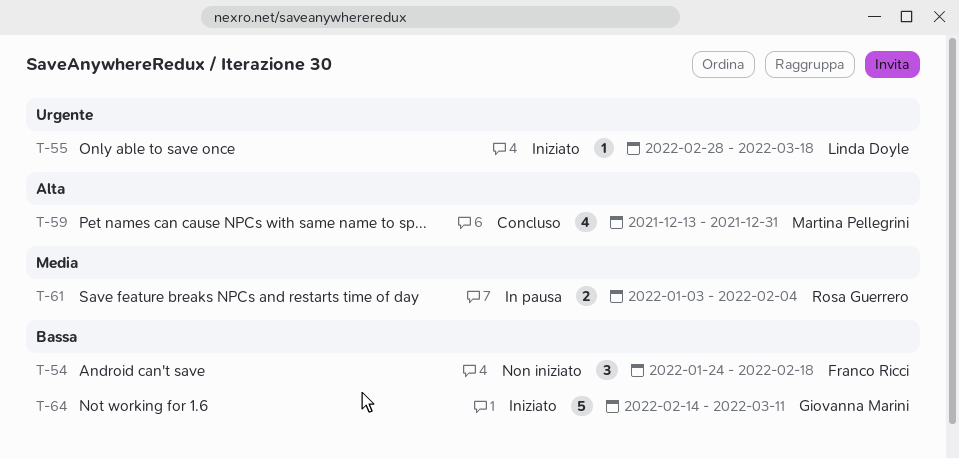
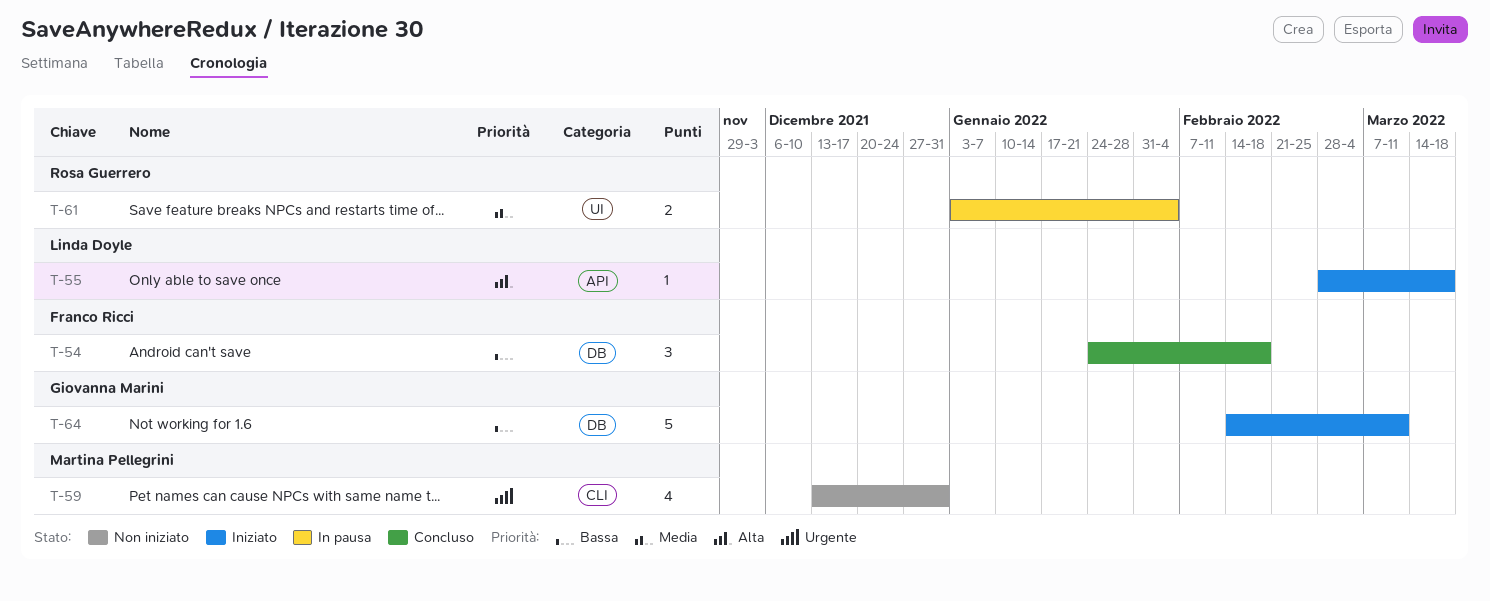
T-54, status: Non iniziato -> Concluso
T-55, priority: Urgente -> Alta
T-59, status: Concluso -> Non iniziato
T-59, priority: Alta -> Urgente

